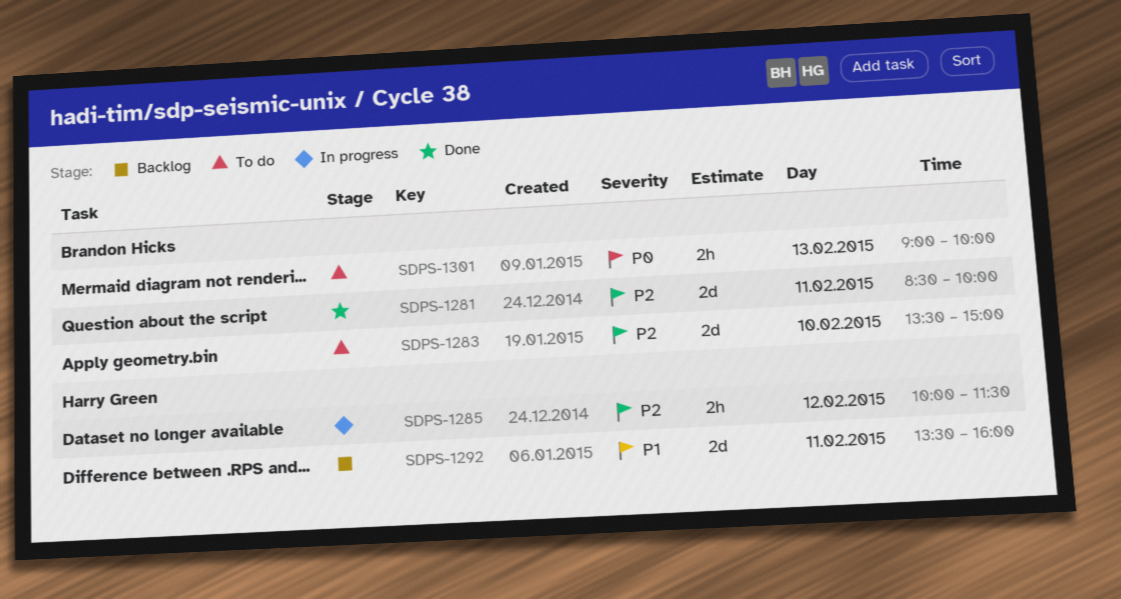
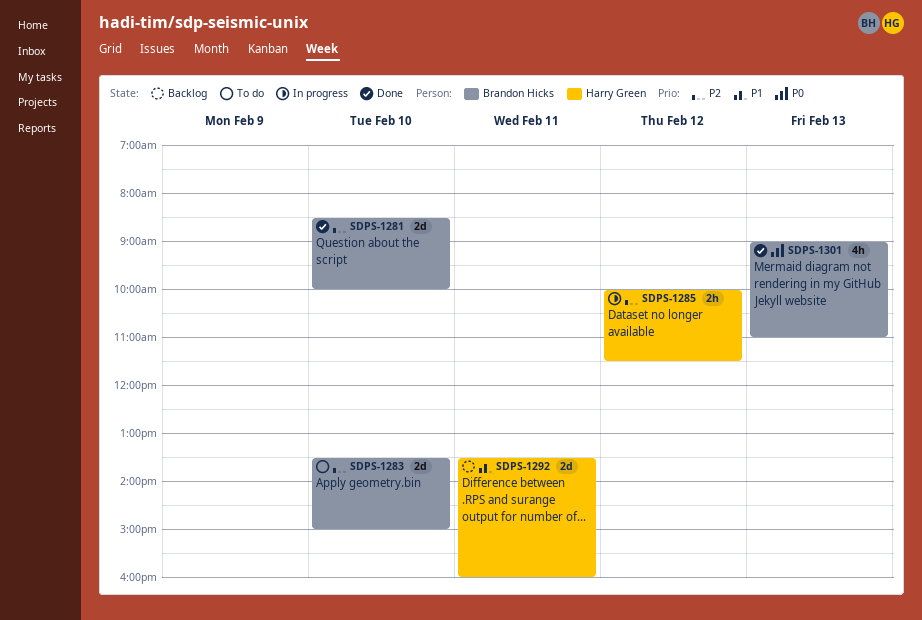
SDPS-1281, day: Feb 11 -> Feb 10
SDPS-1301, status: To do -> Done
SDPS-1301, estimate: 2h -> 4h
SDPS-1301, ends: 10:00 -> 11:00

